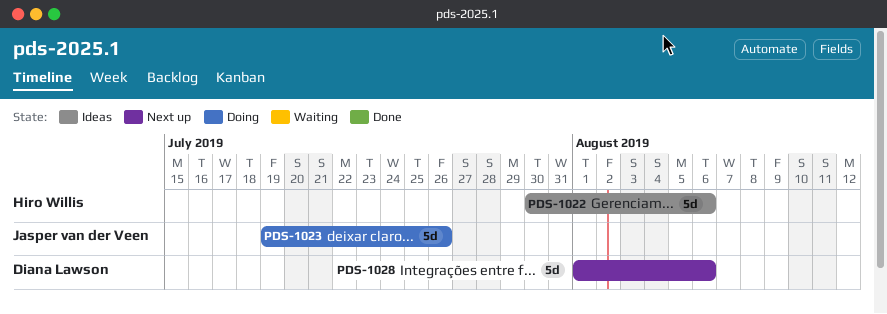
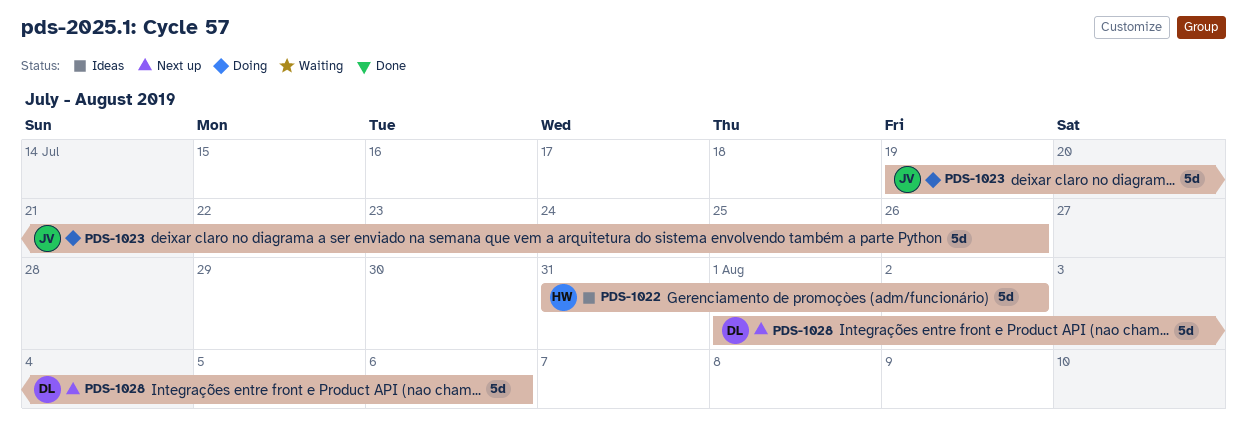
PDS-1022, start: Jul 30 -> Jul 31
PDS-1022, due: Aug 6 -> Aug 2

